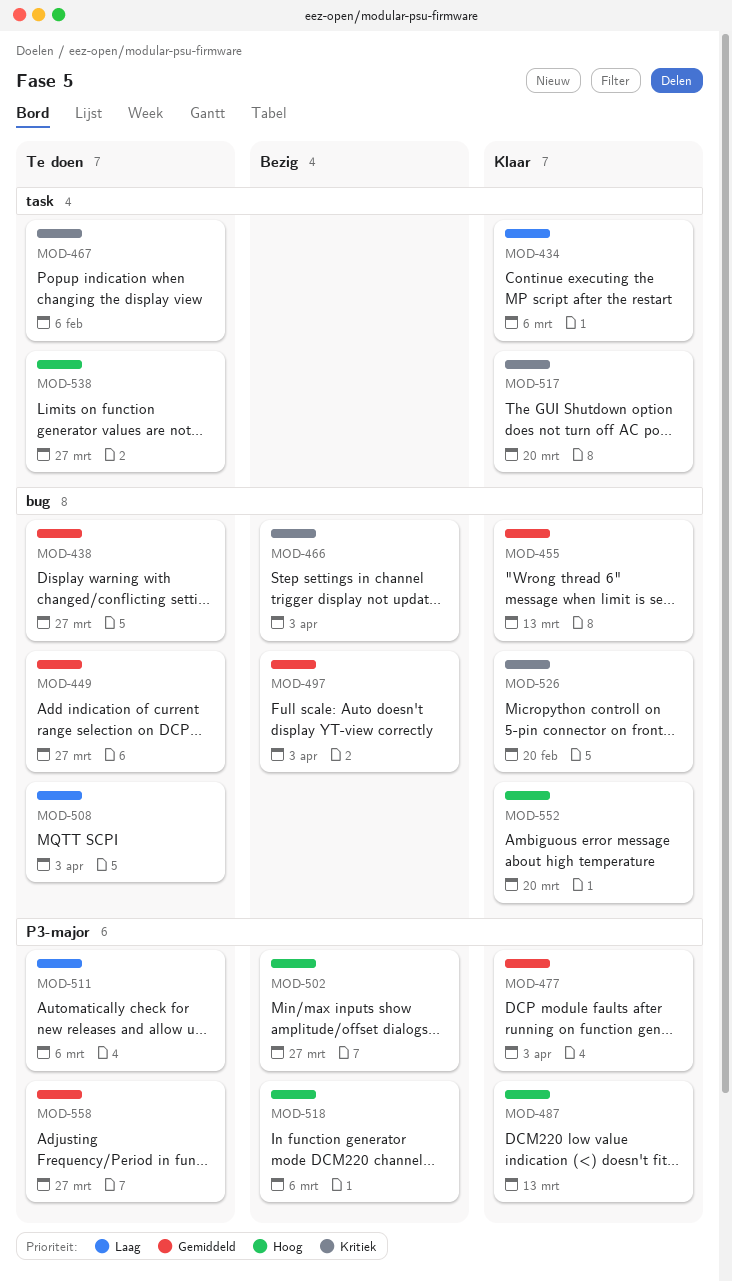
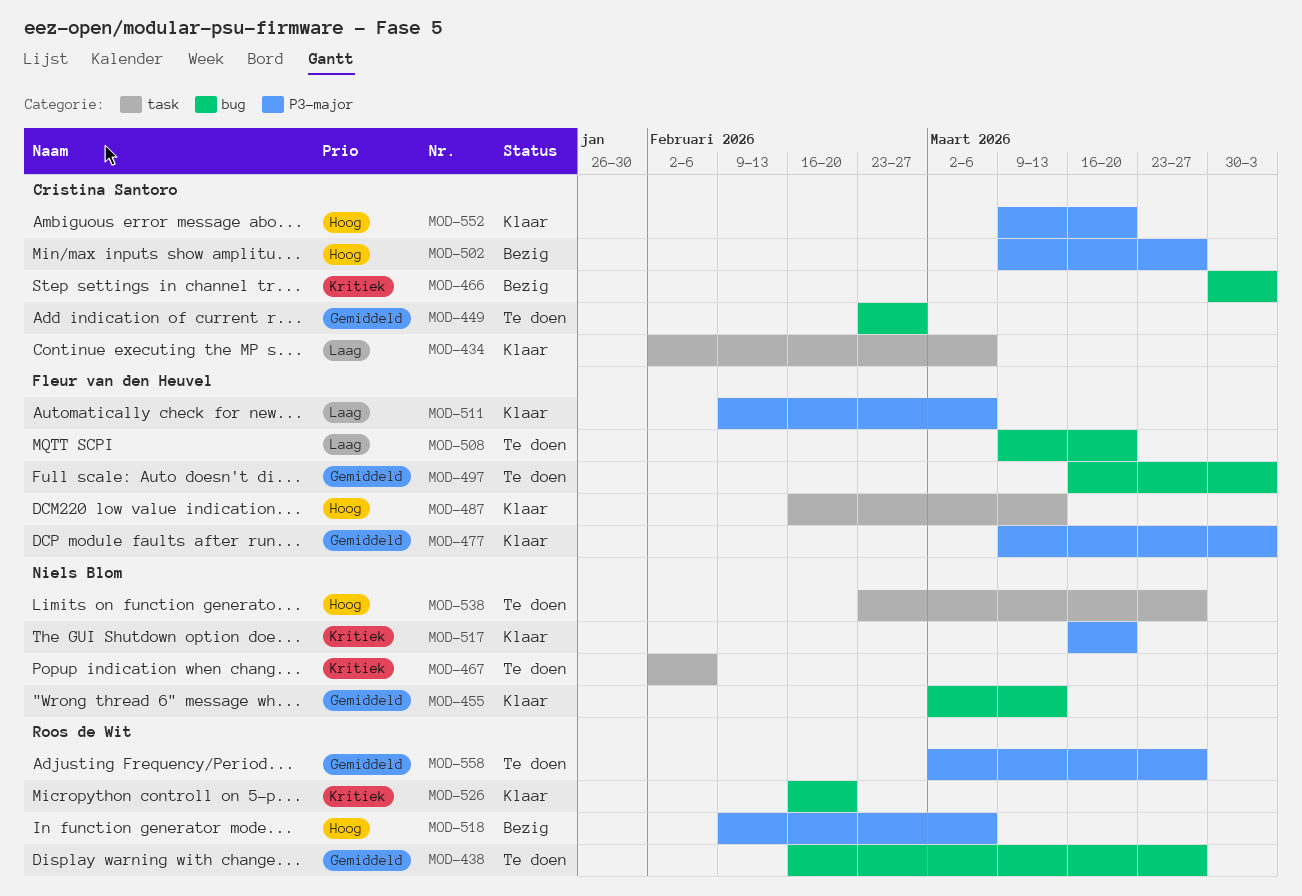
MOD-449, due: Mar 27 -> Feb 27
MOD-487, label: P3-major -> task
MOD-497, status: Bezig -> Te doen
MOD-508, due: Apr 3 -> Mar 20
MOD-511, status: Te doen -> Klaar
MOD-517, label: task -> P3-major
MOD-552, label: bug -> P3-major

